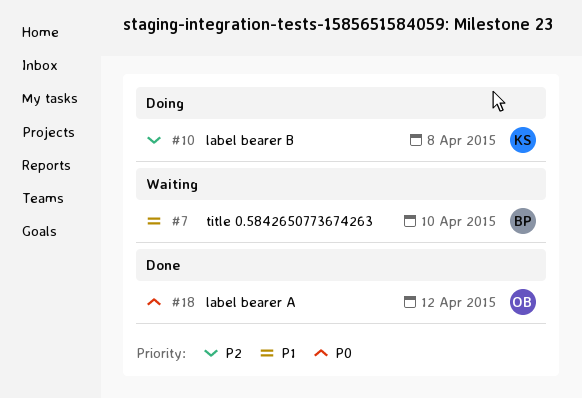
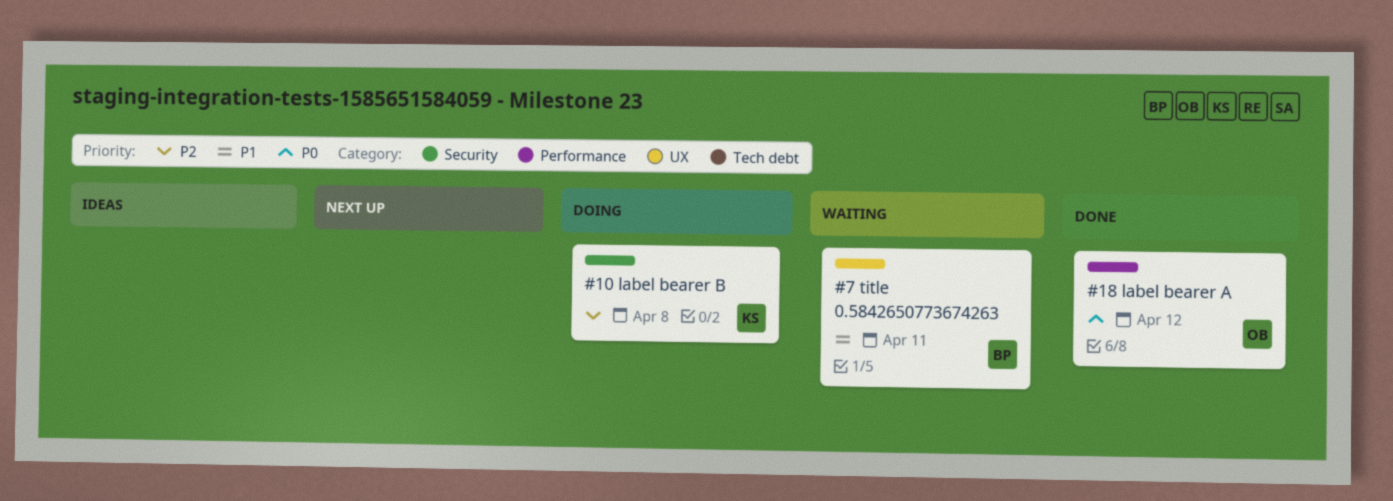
#7, day: Apr 10 -> Apr 11

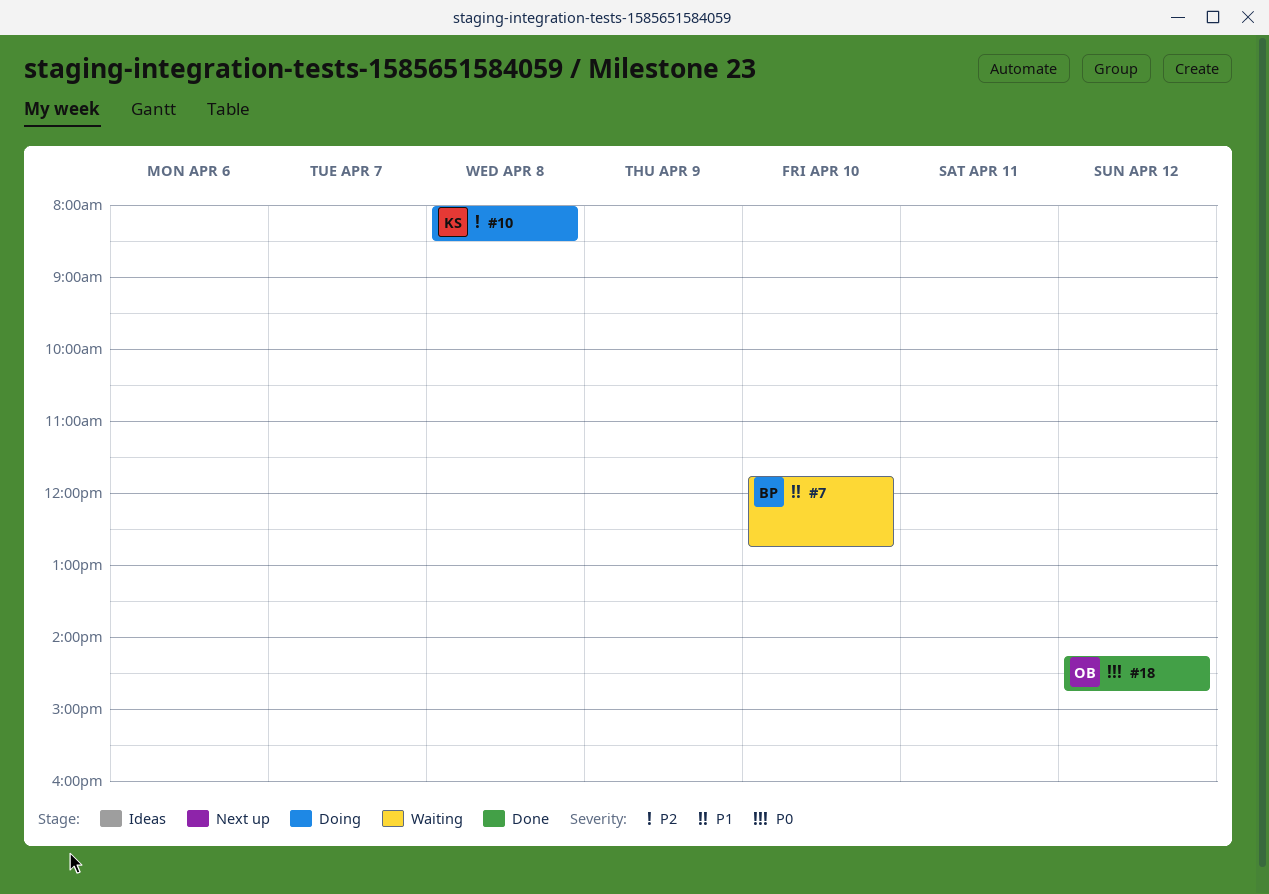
#7, day: Apr 11 -> Apr 10

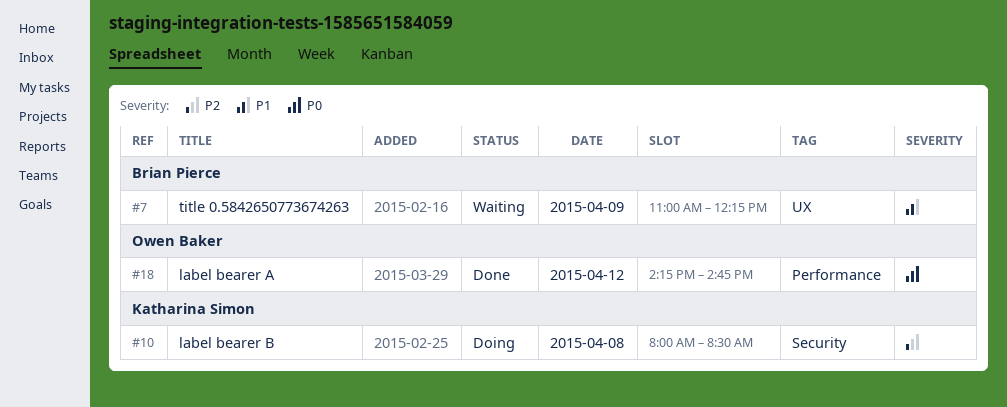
#7, day: Apr 10 -> Apr 9
#7, begins: 11:45 -> 11:00
#7, ends: 12:45 -> 12:15

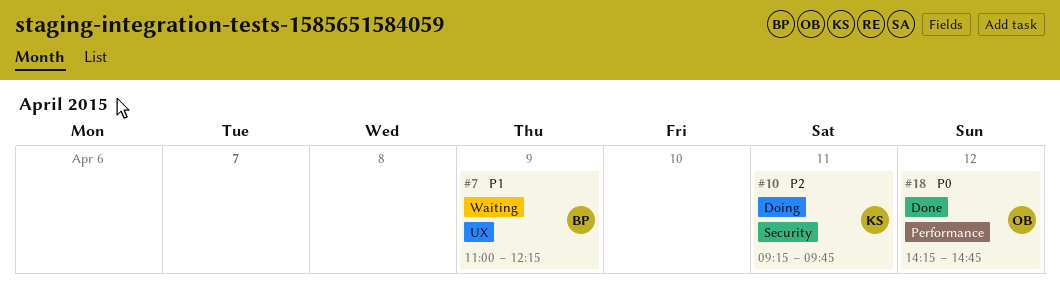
#10, day: Apr 8 -> Apr 11
#10, begins: 08:00 -> 09:15
#10, ends: 08:30 -> 09:45

